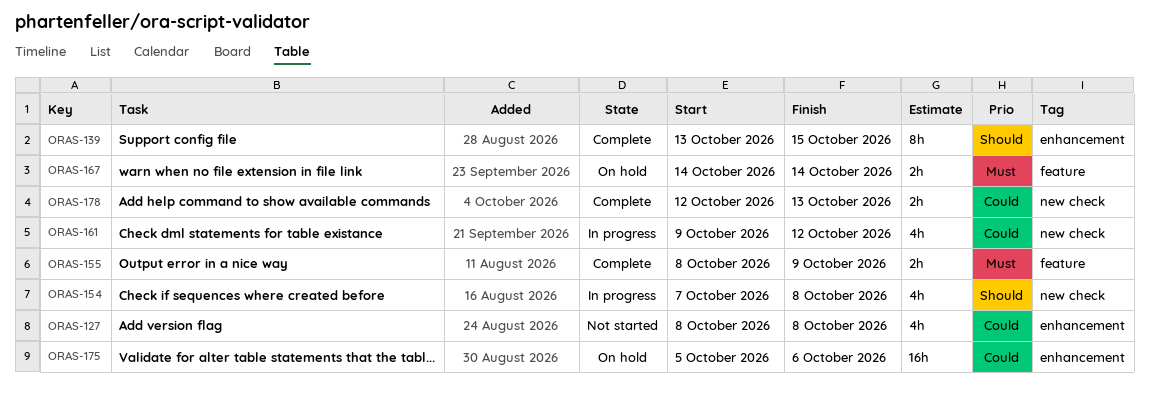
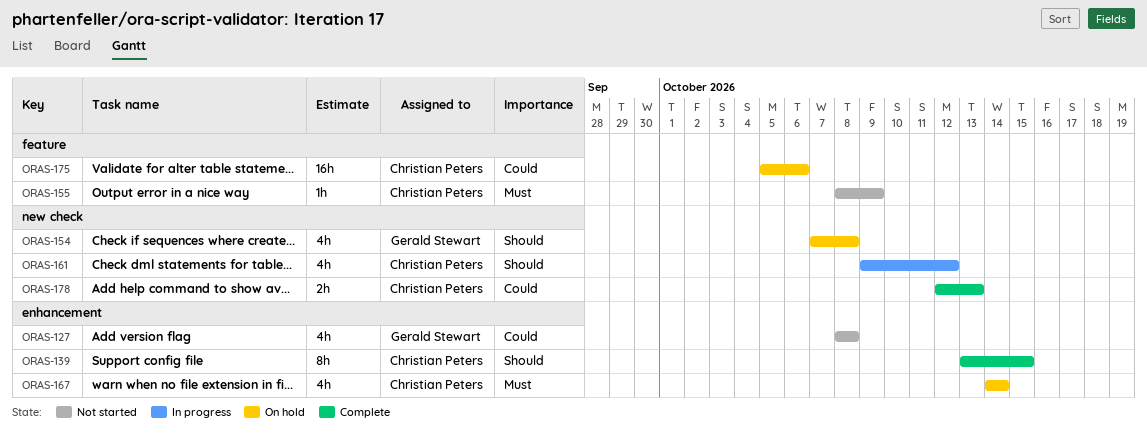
ORAS-154, status: In progress -> On hold
ORAS-155, status: Complete -> Not started
ORAS-155, estimate: 2h -> 1h
ORAS-161, priority: Could -> Should
ORAS-167, label: feature -> enhancement
ORAS-167, estimate: 2h -> 4h
ORAS-175, label: enhancement -> feature

